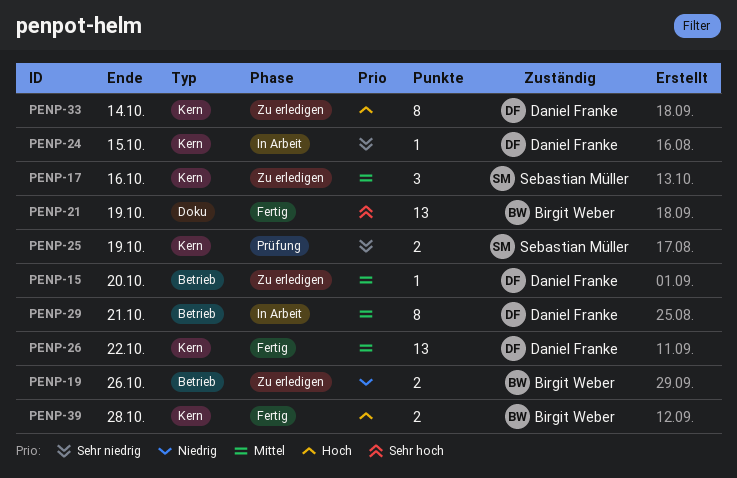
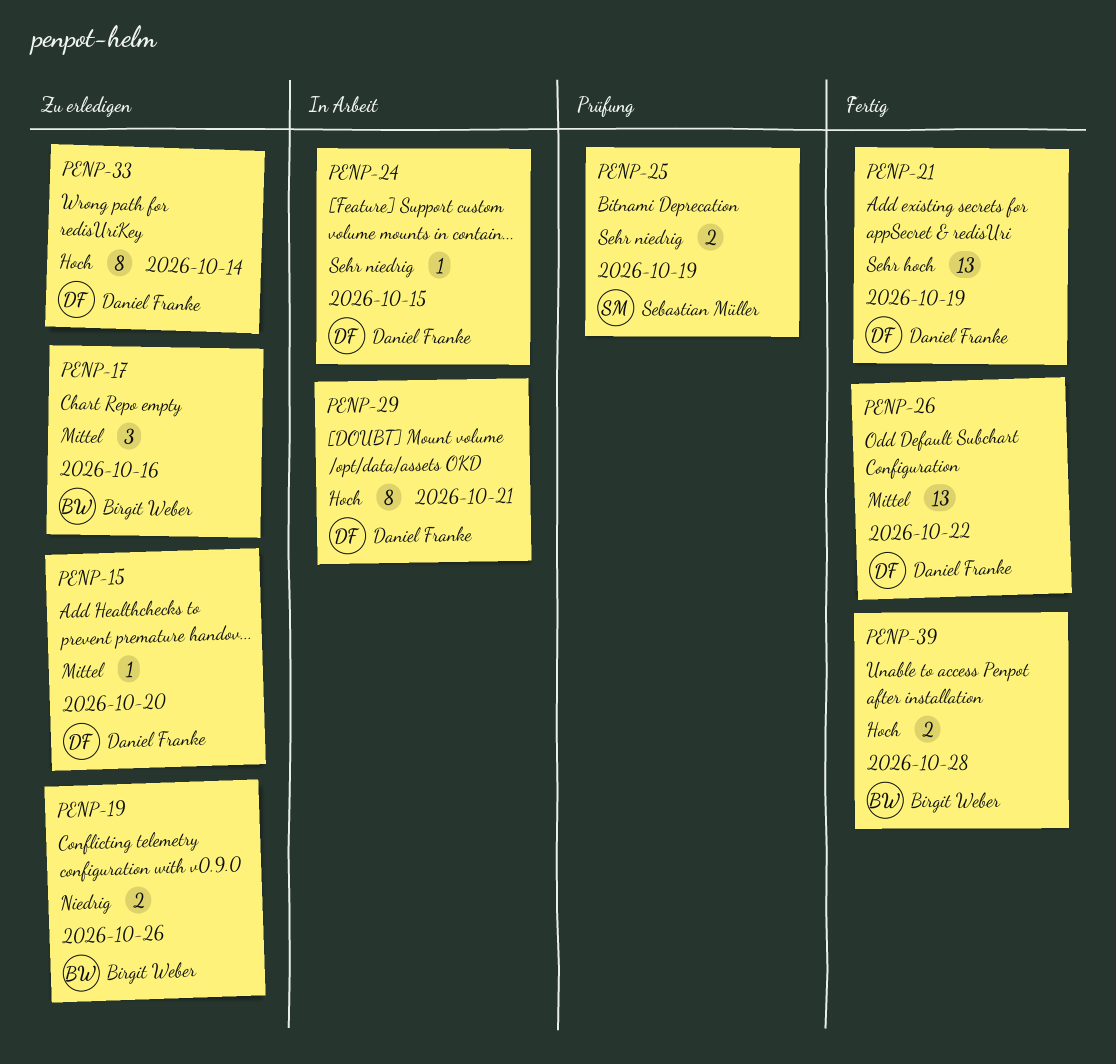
PENP-17, owner: Sebastian Müller -> Birgit Weber
PENP-21, owner: Birgit Weber -> Daniel Franke
PENP-29, priority: Mittel -> Hoch

